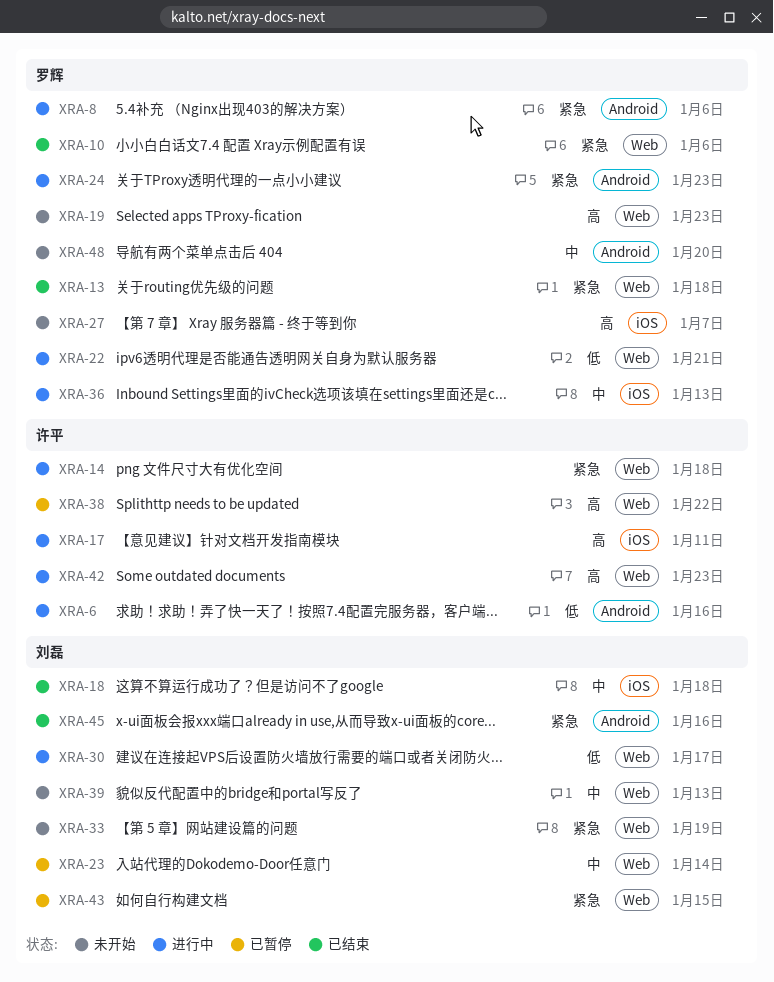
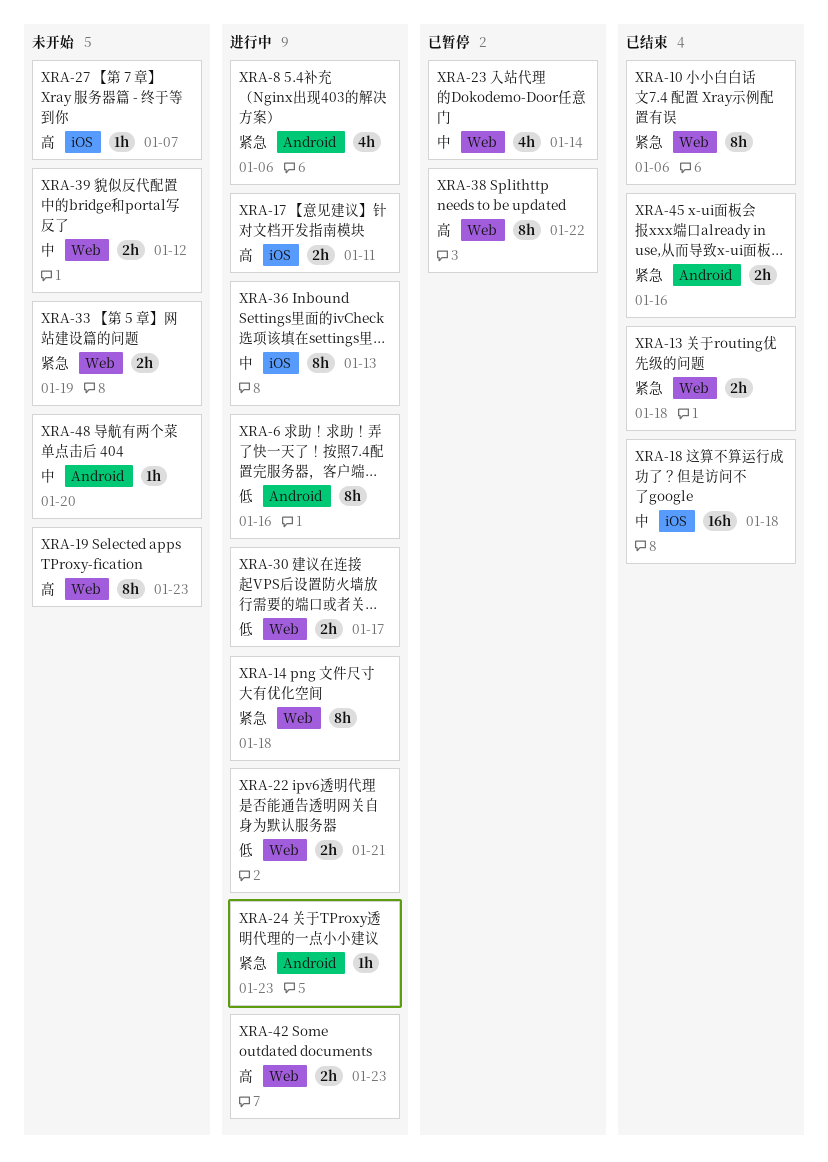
XRA-39, due: Jan 13 -> Jan 12
XRA-43: present -> none

